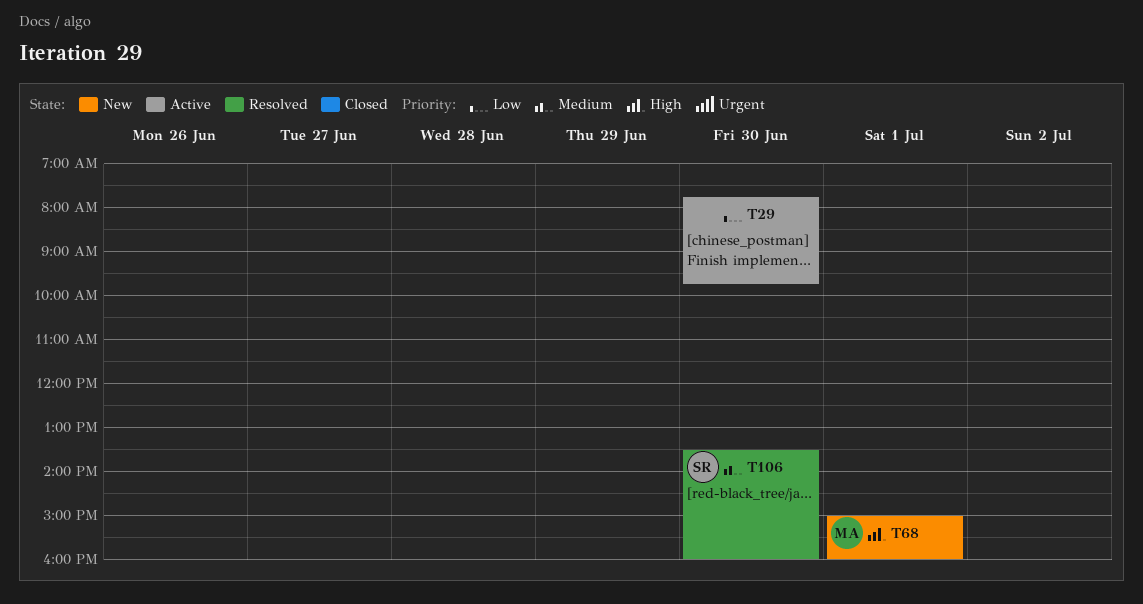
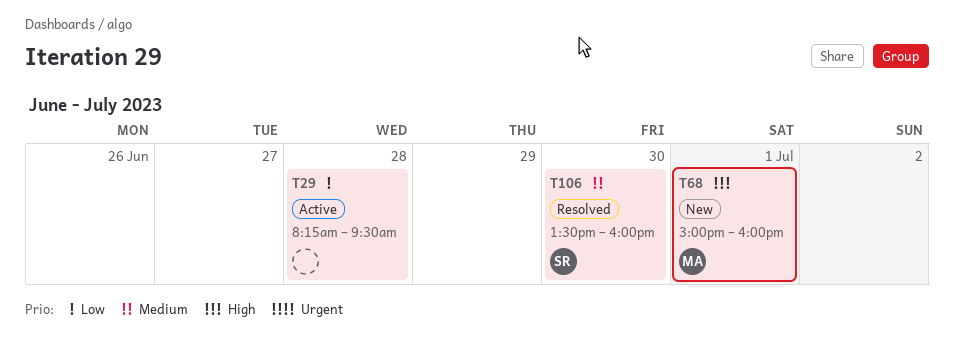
T29, day: Jun 30 -> Jun 28
T29, begins: 07:45 -> 08:15
T29, ends: 09:45 -> 09:30

